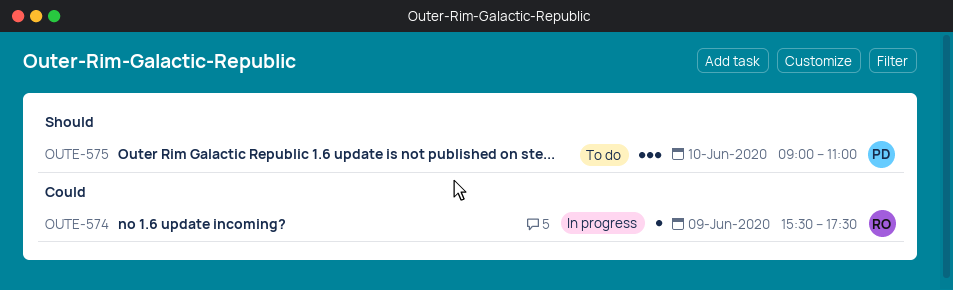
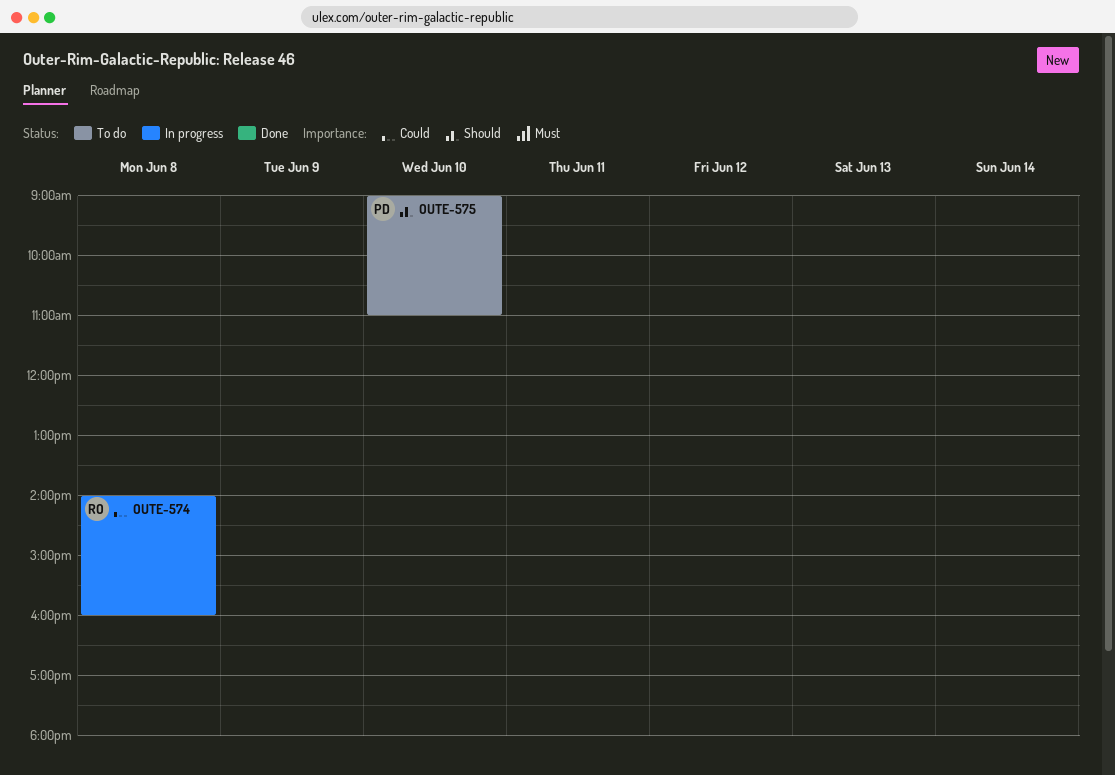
OUTE-574, day: Jun 9 -> Jun 8
OUTE-574, begins: 15:30 -> 14:00
OUTE-574, ends: 17:30 -> 16:00

